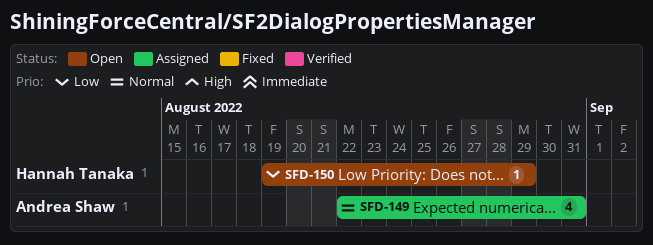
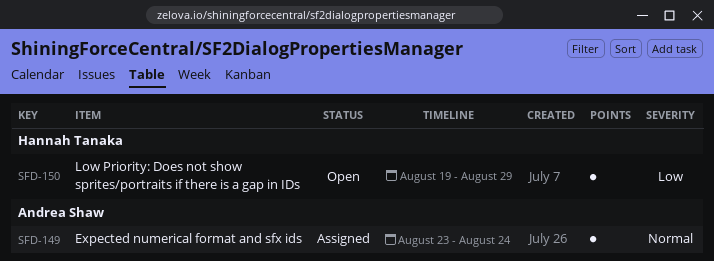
SFD-149, estimate: 4 -> 1
SFD-149, start: Aug 22 -> Aug 23
SFD-149, due: Aug 31 -> Aug 24

